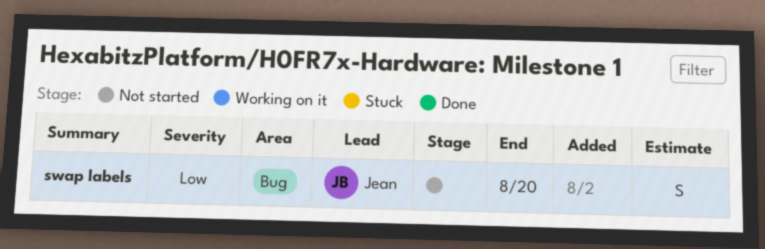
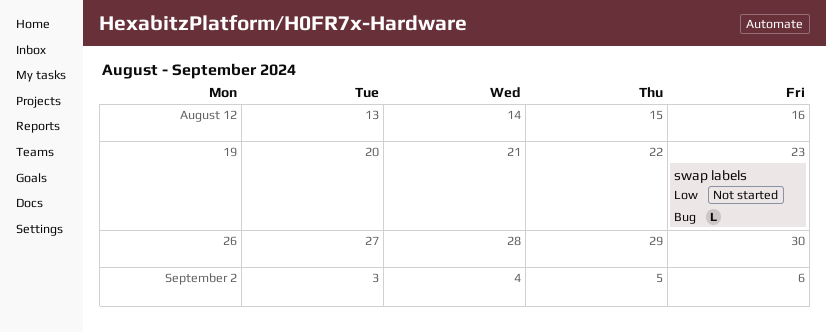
swap labels, estimate: S -> L
swap labels, due: Aug 20 -> Aug 23

